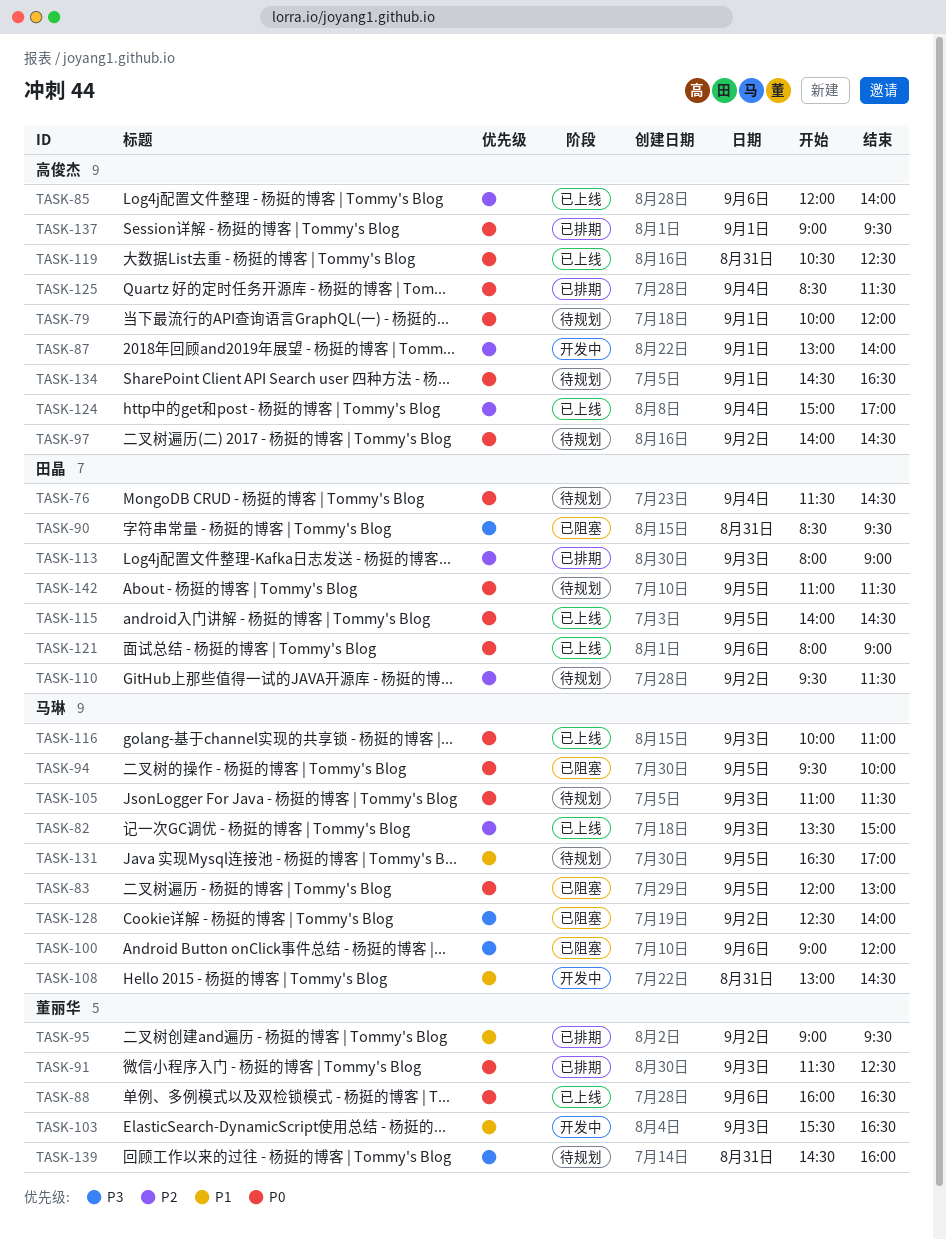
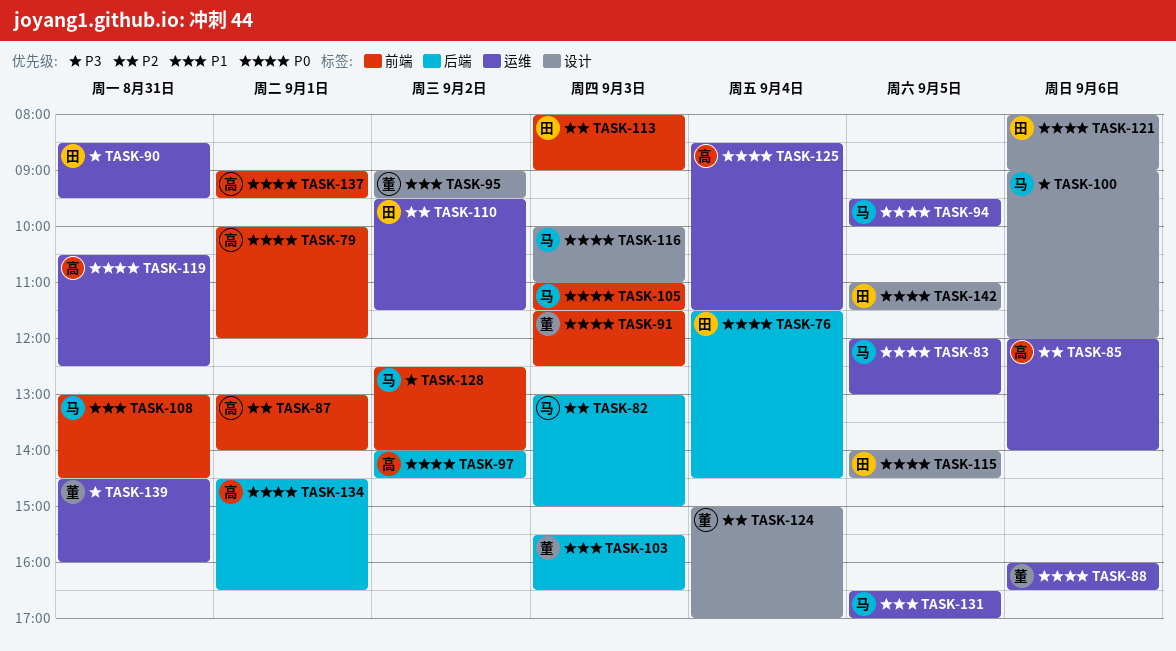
TASK-82, begins: 13:30 -> 13:00
TASK-124, owner: 高俊杰 -> 董丽华

